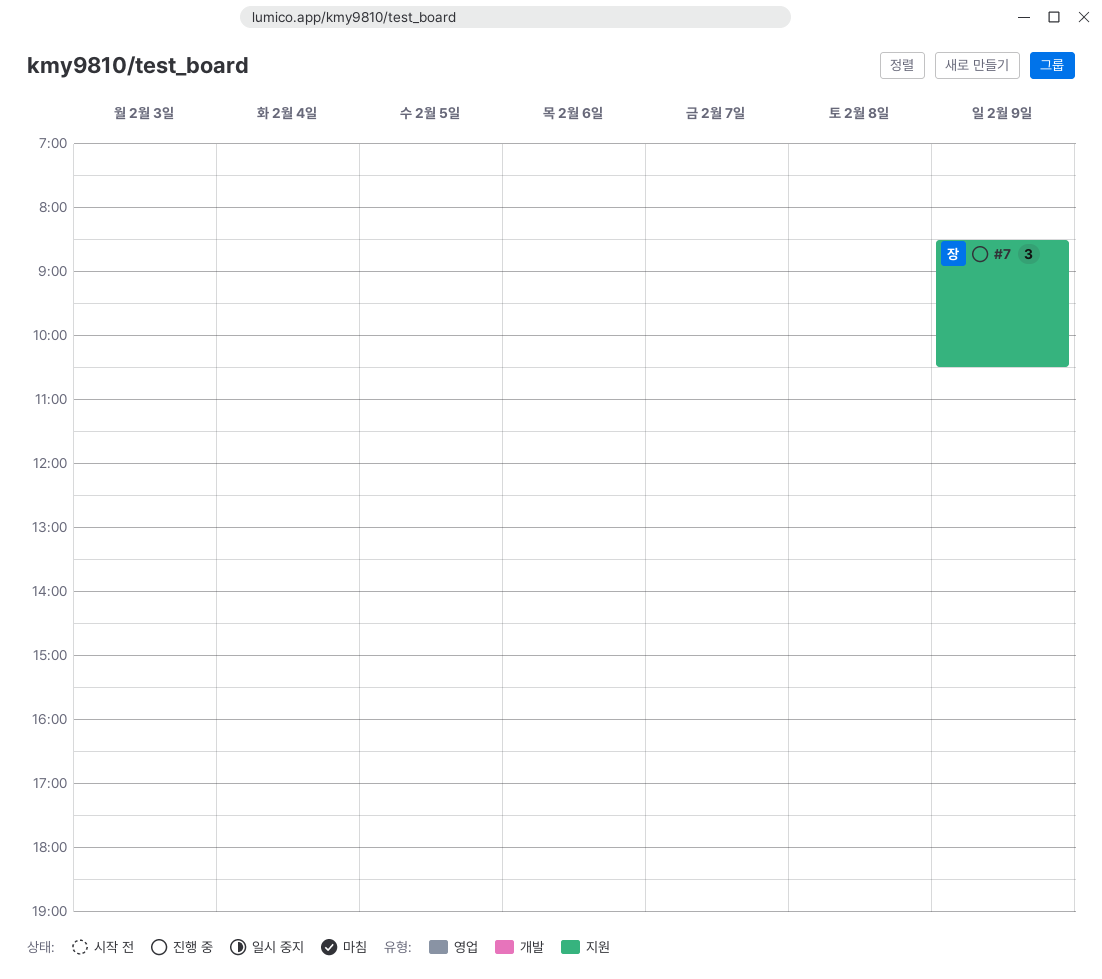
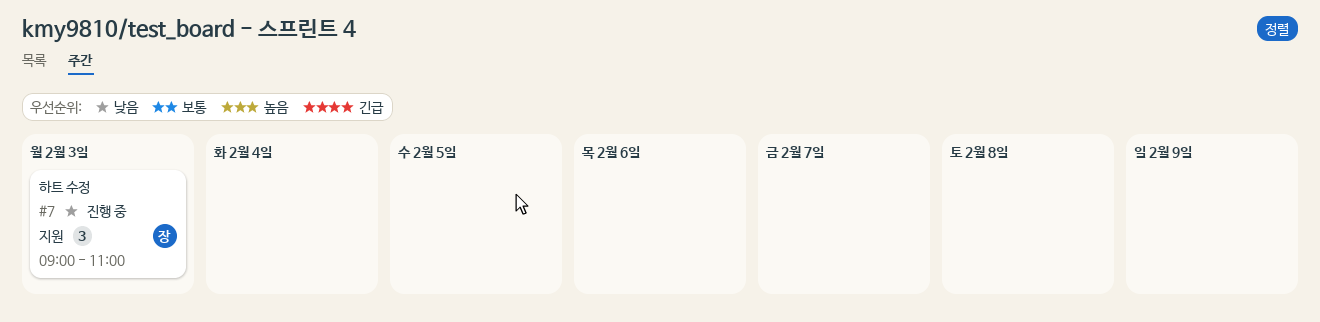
#7, day: Feb 9 -> Feb 3
#7, begins: 08:30 -> 09:00
#7, ends: 10:30 -> 11:00

